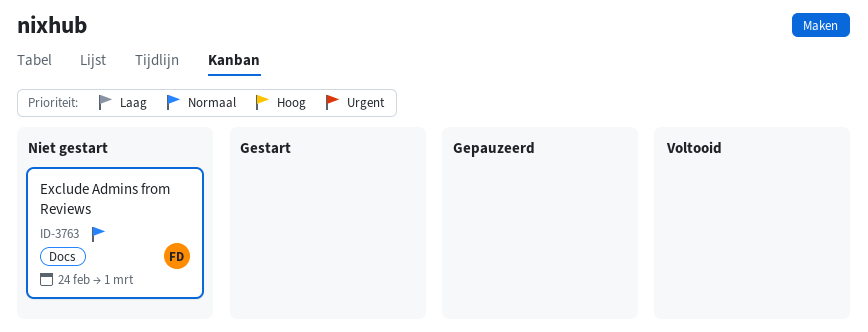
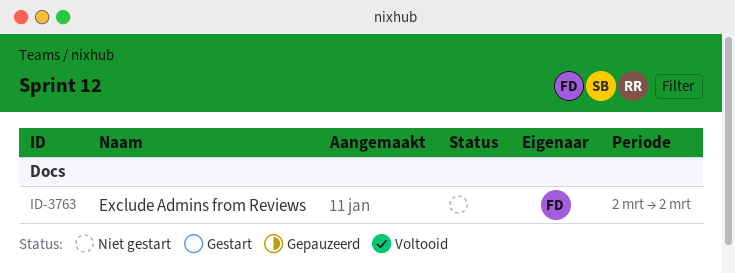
ID-3763, start: Feb 24 -> Mar 2
ID-3763, due: Mar 1 -> Mar 2

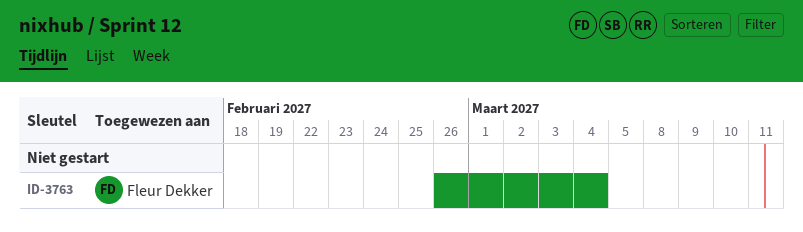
ID-3763, start: Mar 2 -> Feb 26
ID-3763, due: Mar 2 -> Mar 4

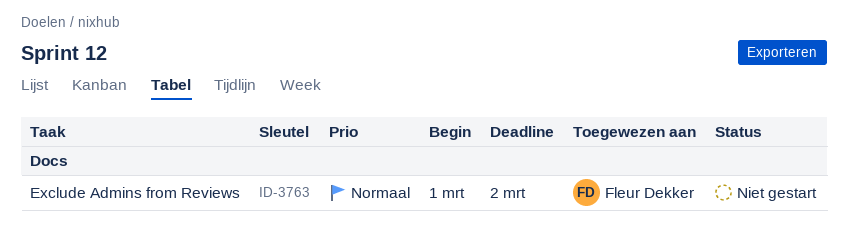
ID-3763, start: Feb 26 -> Mar 1
ID-3763, due: Mar 4 -> Mar 2

